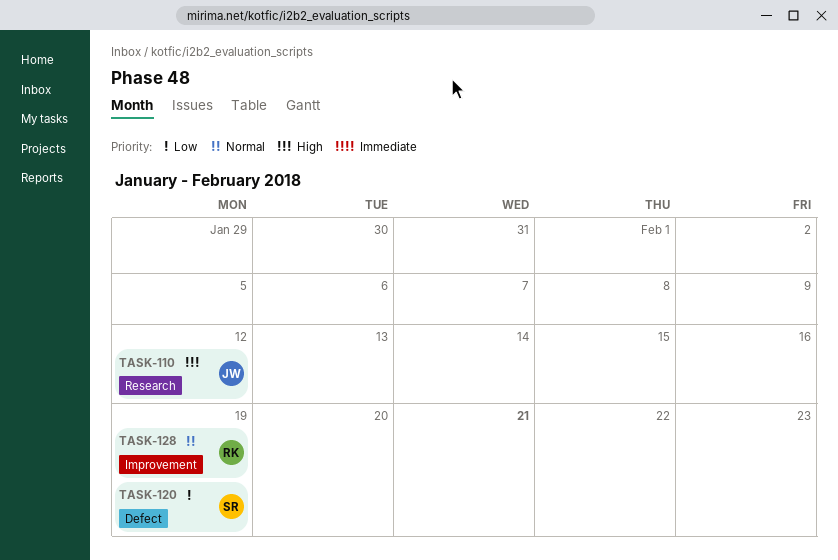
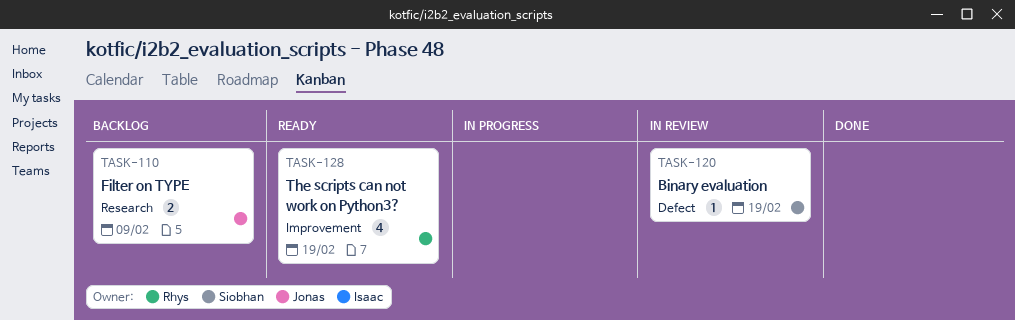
TASK-110, due: Feb 12 -> Feb 9

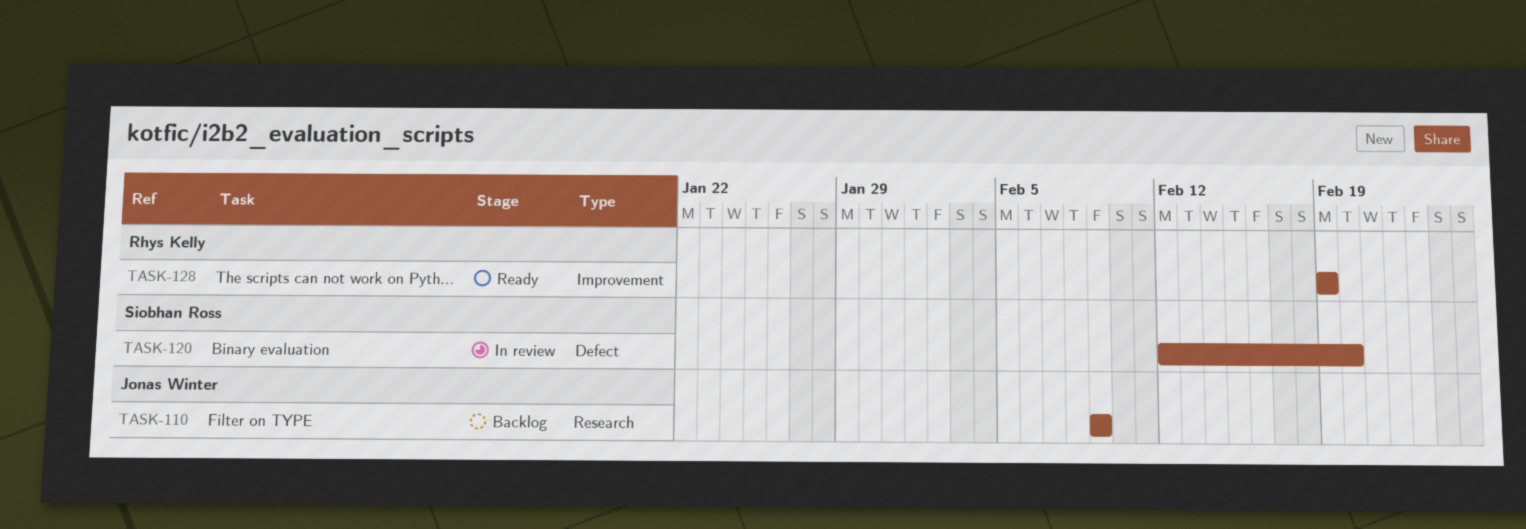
TASK-120, due: Feb 19 -> Feb 20

